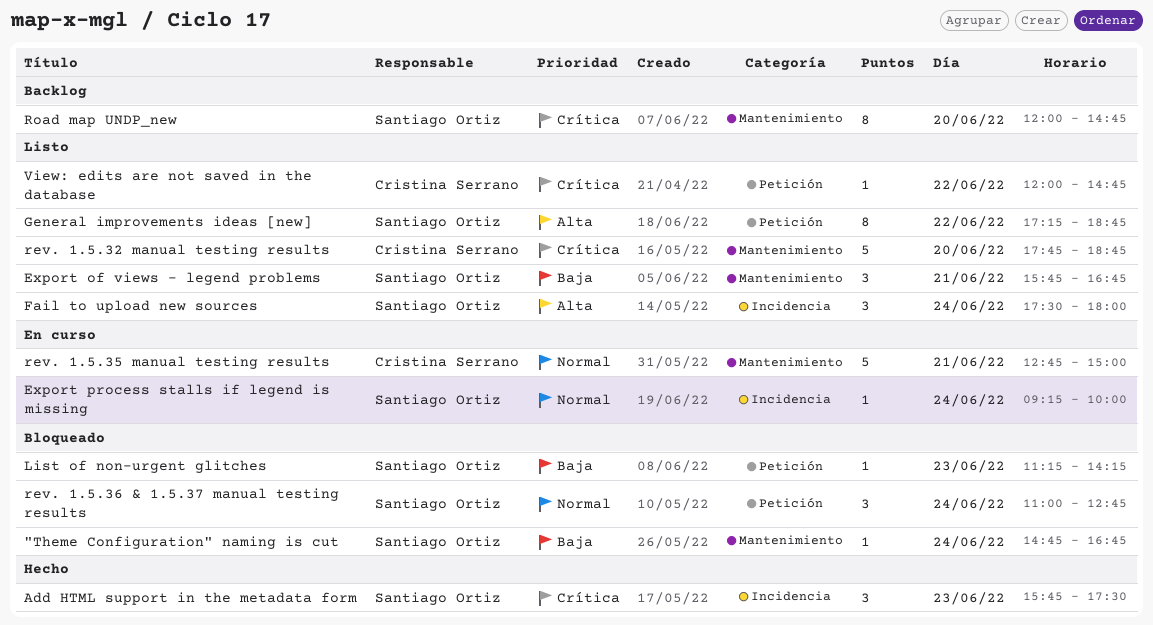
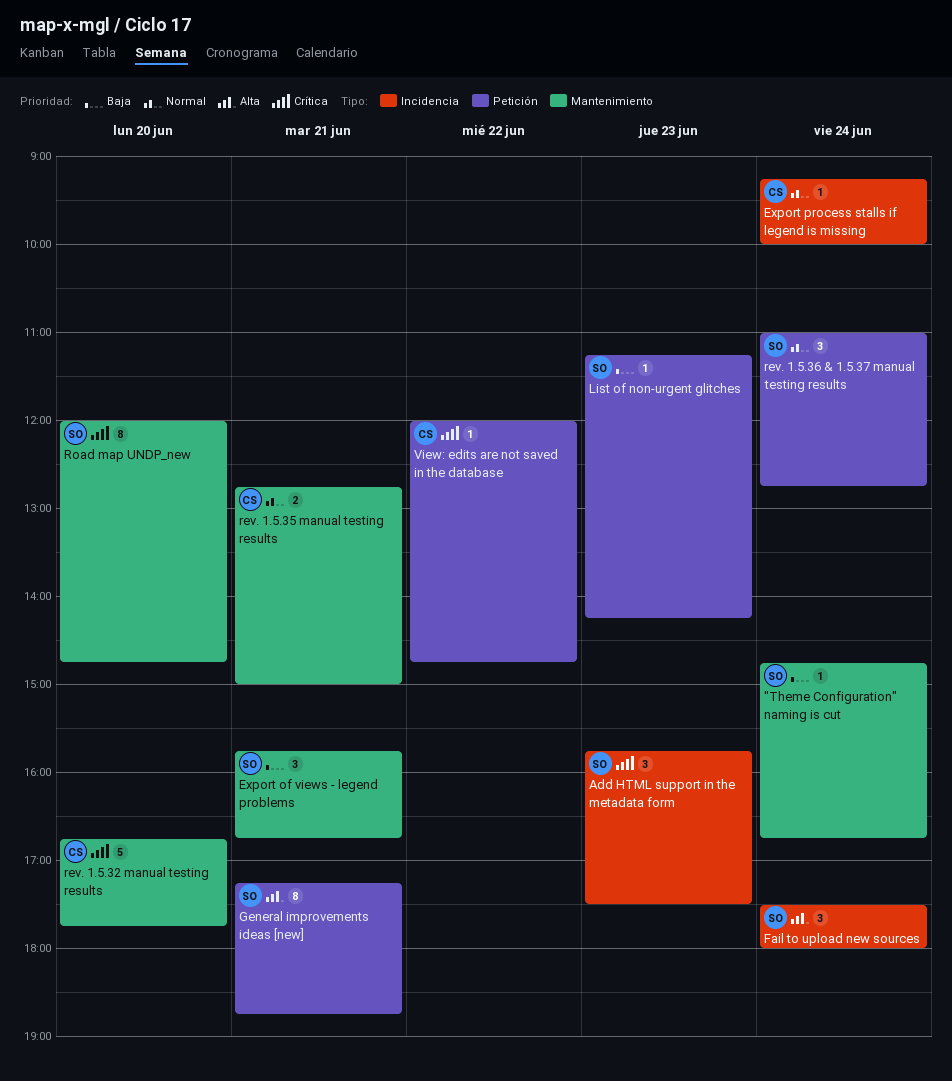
Export process stalls if legend is missing, owner: Santiago Ortiz -> Cristina Serrano
General improvements ideas [new], day: Jun 22 -> Jun 21
rev. 1.5.32 manual testing results, begins: 17:45 -> 16:45
rev. 1.5.32 manual testing results, ends: 18:45 -> 17:45
rev. 1.5.35 manual testing results, estimate: 5 -> 2

